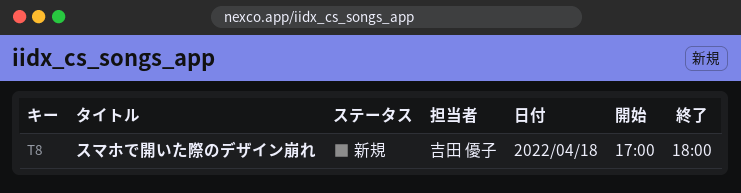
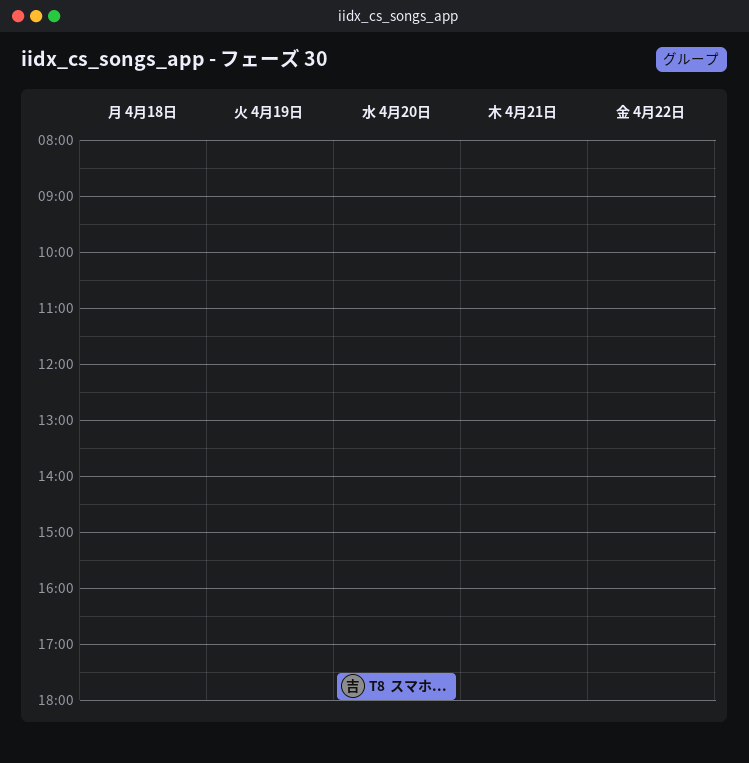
T8, day: Apr 18 -> Apr 20
T8, begins: 17:00 -> 17:30

